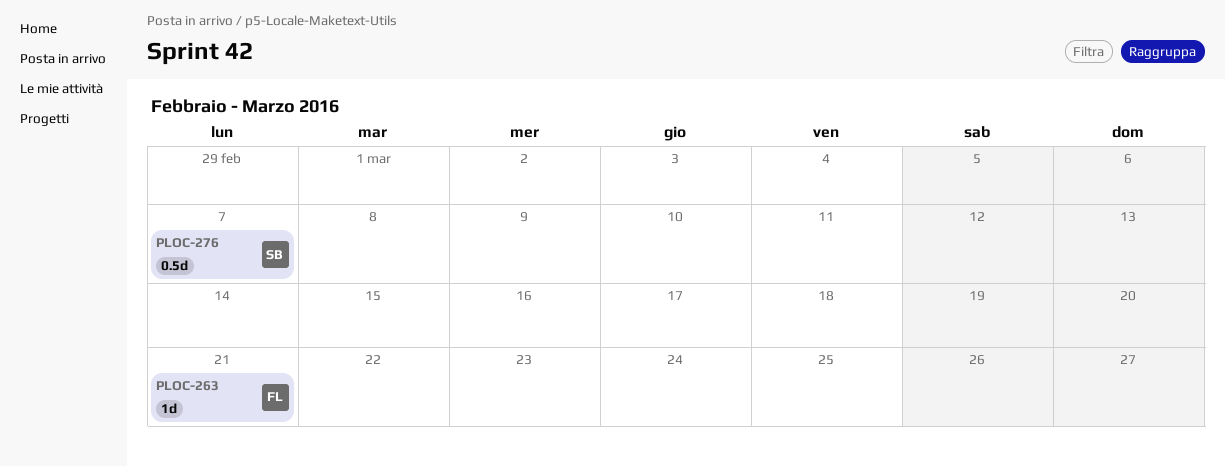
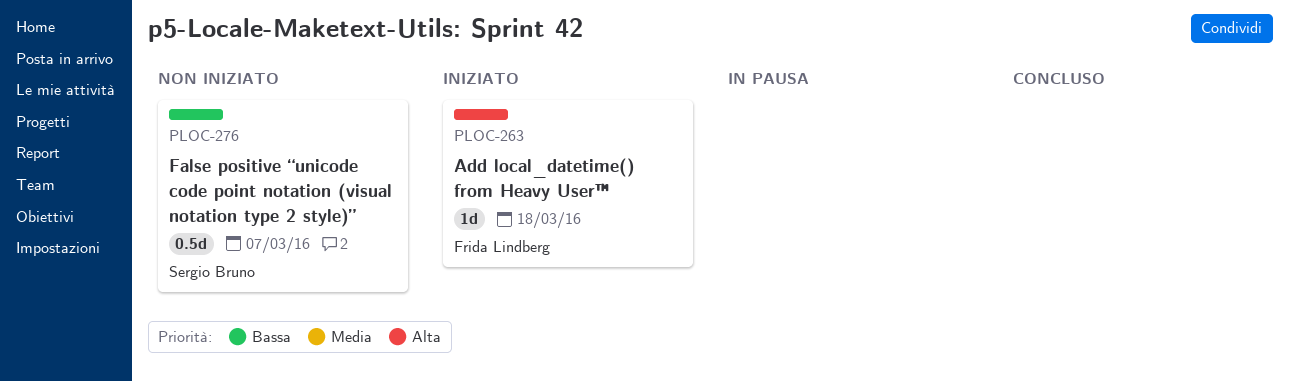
PLOC-263, due: Mar 21 -> Mar 18

